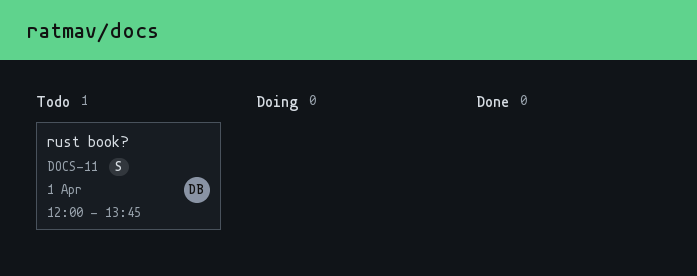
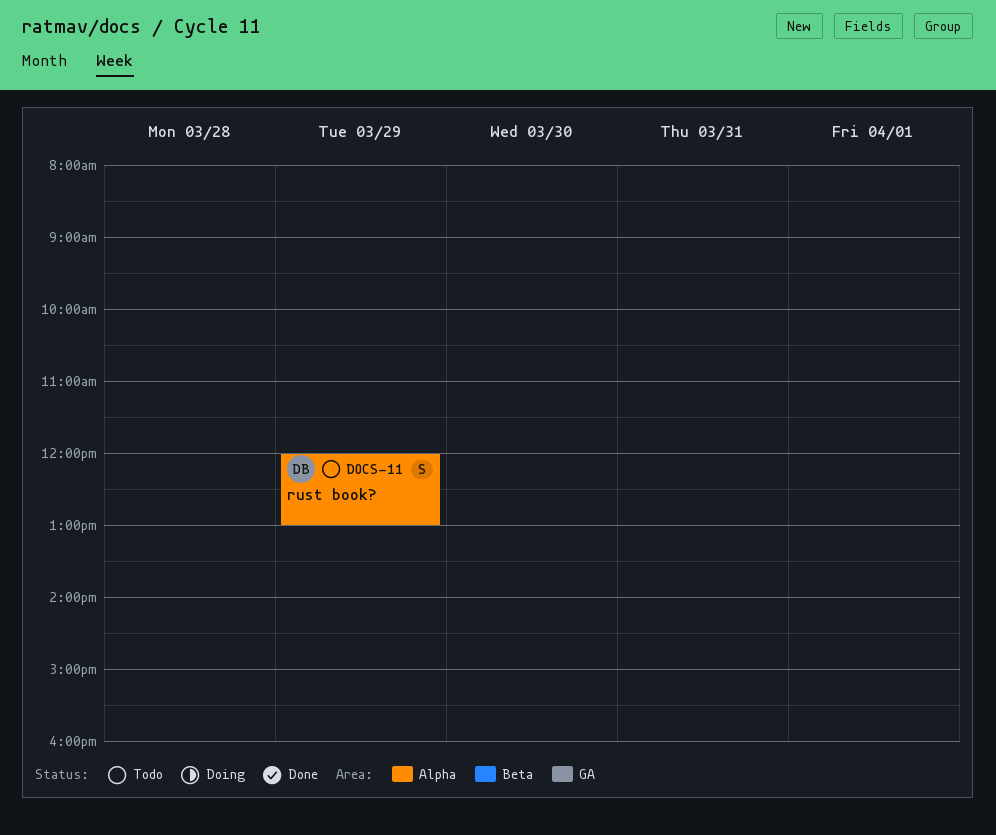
DOCS-11, day: Apr 1 -> Mar 29
DOCS-11, ends: 13:45 -> 13:00

